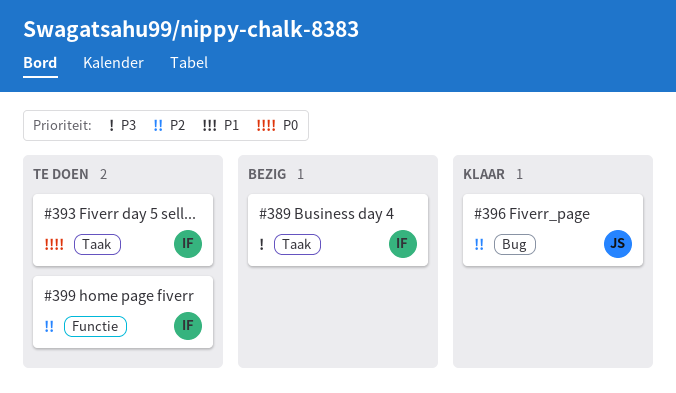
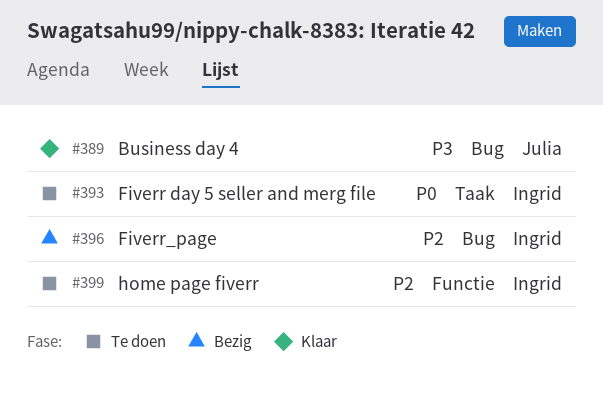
#389, status: Bezig -> Klaar
#389, owner: Ingrid -> Julia
#389, label: Taak -> Bug
#396, status: Klaar -> Bezig
#396, owner: Julia -> Ingrid

